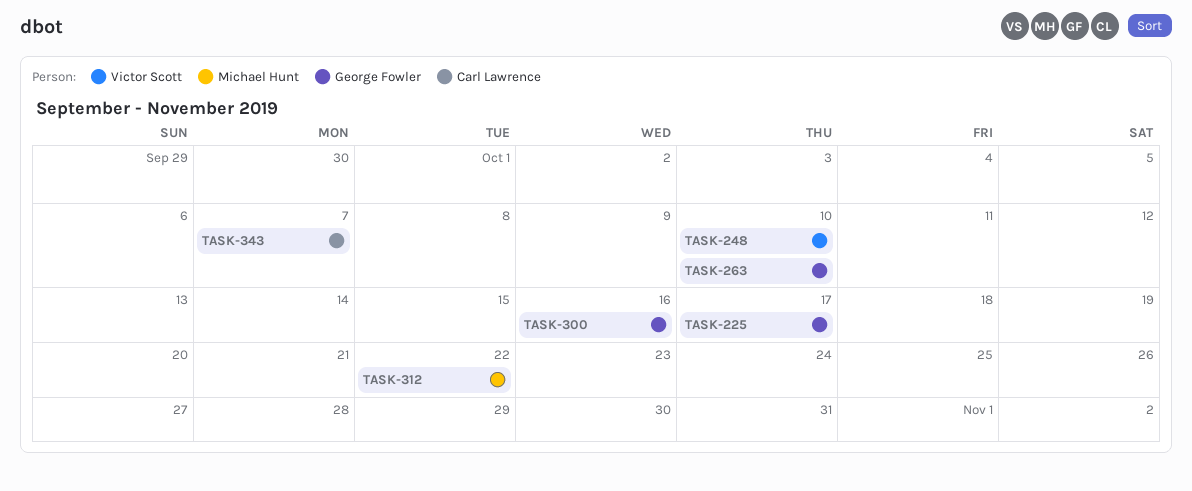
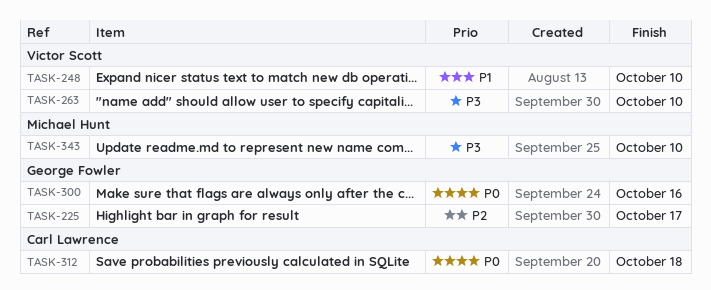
TASK-263, owner: George Fowler -> Victor Scott
TASK-312, owner: Michael Hunt -> Carl Lawrence
TASK-312, due: Oct 22 -> Oct 18
TASK-343, owner: Carl Lawrence -> Michael Hunt
TASK-343, due: Oct 7 -> Oct 10

